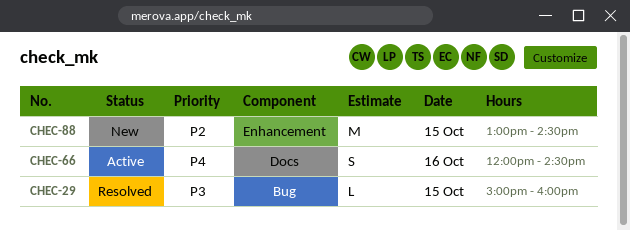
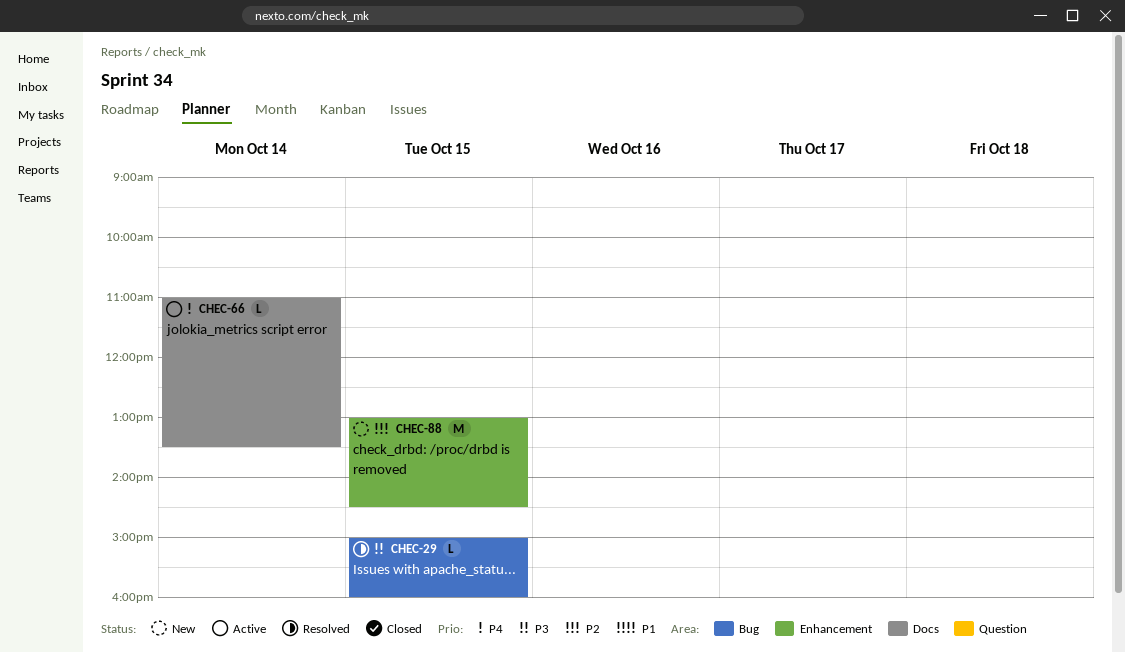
CHEC-66, estimate: S -> L
CHEC-66, day: Oct 16 -> Oct 14
CHEC-66, begins: 12:00 -> 11:00
CHEC-66, ends: 14:30 -> 13:30

